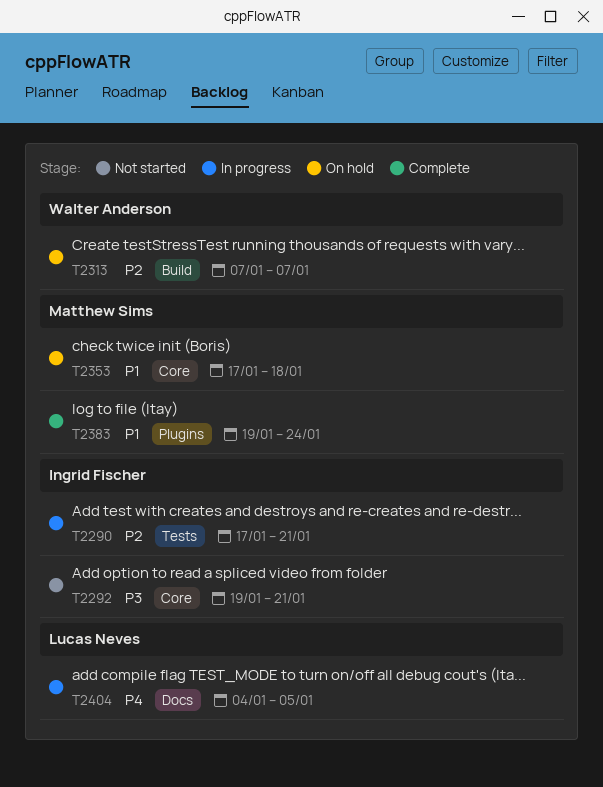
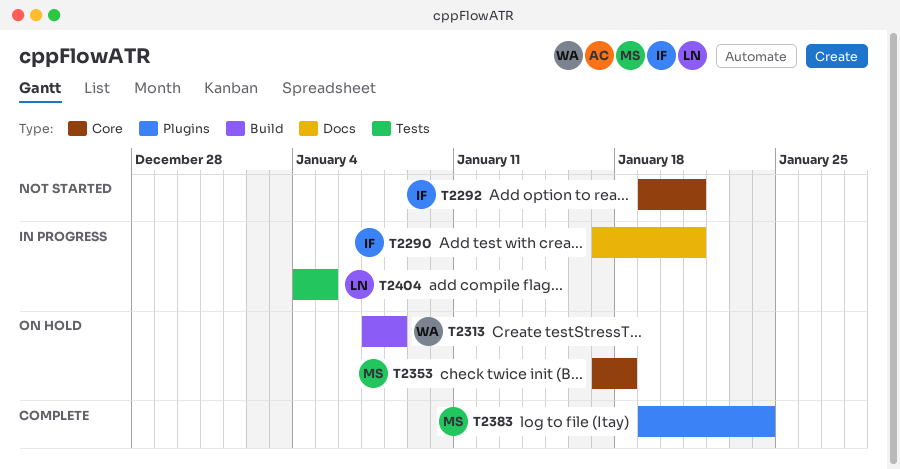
T2290, label: Tests -> Docs
T2313, due: Jan 7 -> Jan 8
T2404, label: Docs -> Tests

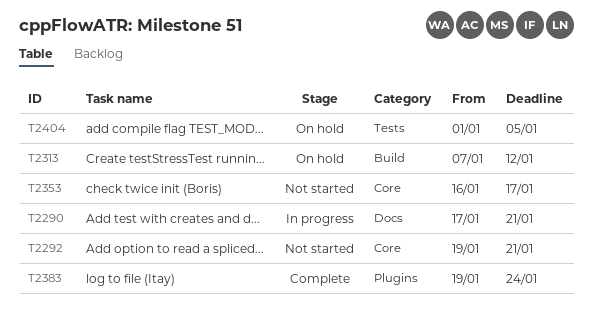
T2313, due: Jan 8 -> Jan 12
T2353, status: On hold -> Not started
T2353, start: Jan 17 -> Jan 16
T2353, due: Jan 18 -> Jan 17
T2404, status: In progress -> On hold
T2404, start: Jan 4 -> Jan 1

